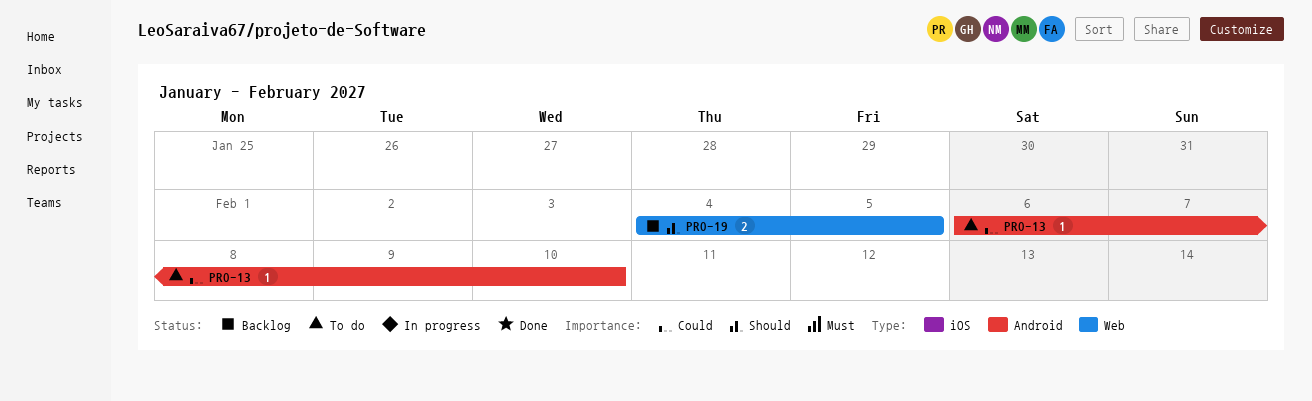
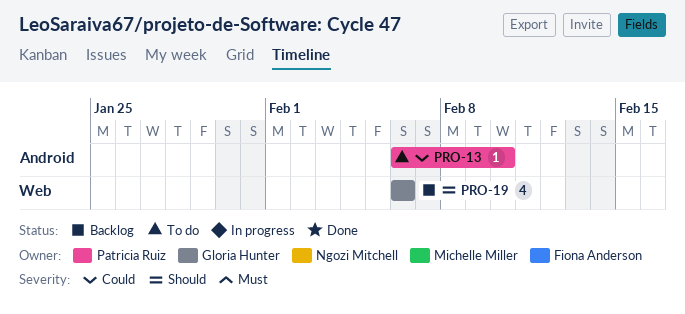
PRO-19, estimate: 2 -> 4
PRO-19, start: Feb 4 -> Feb 6
PRO-19, due: Feb 5 -> Feb 6

